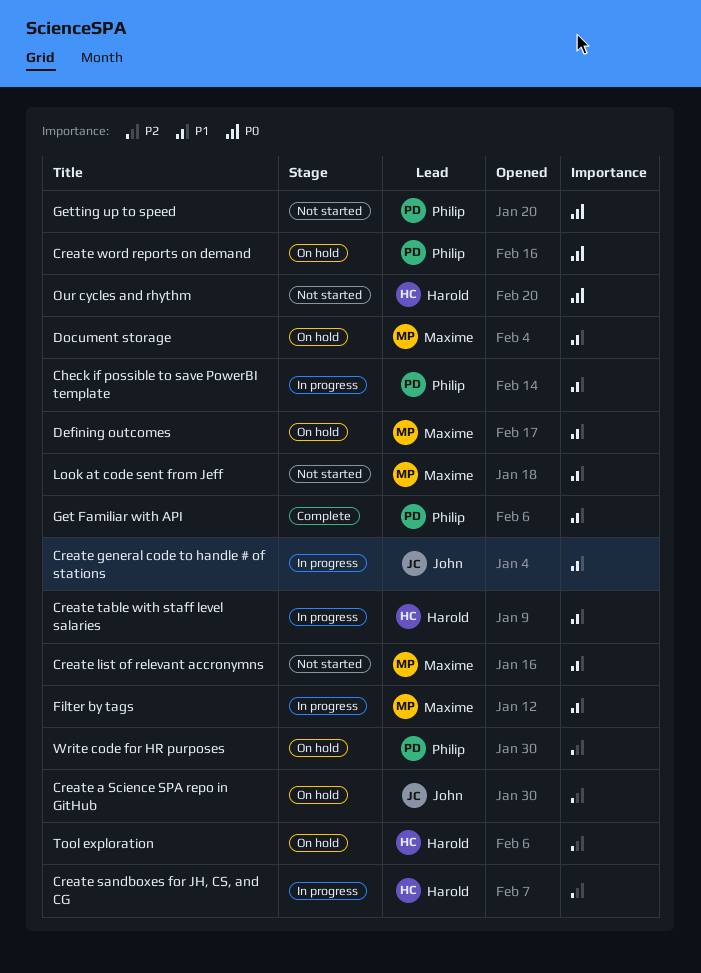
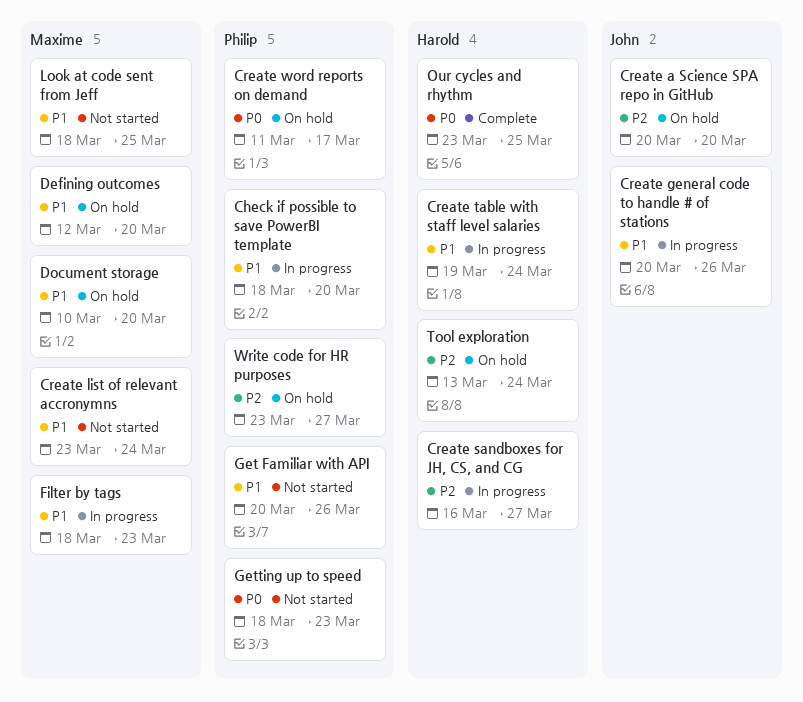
Get Familiar with API, status: Complete -> Not started
Our cycles and rhythm, status: Not started -> Complete

